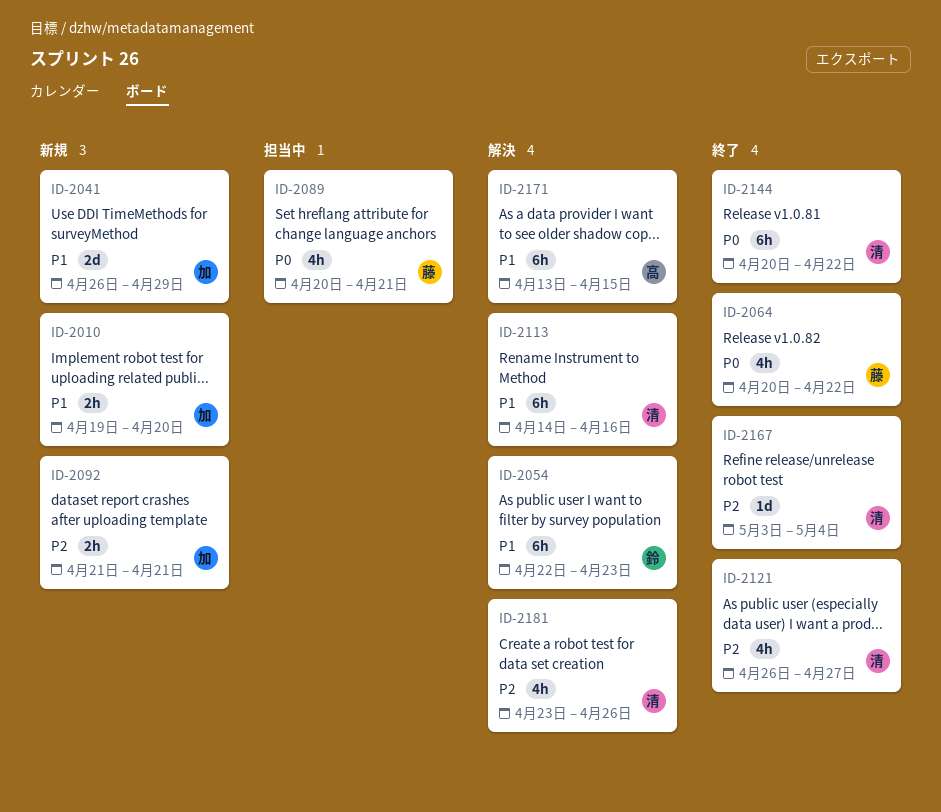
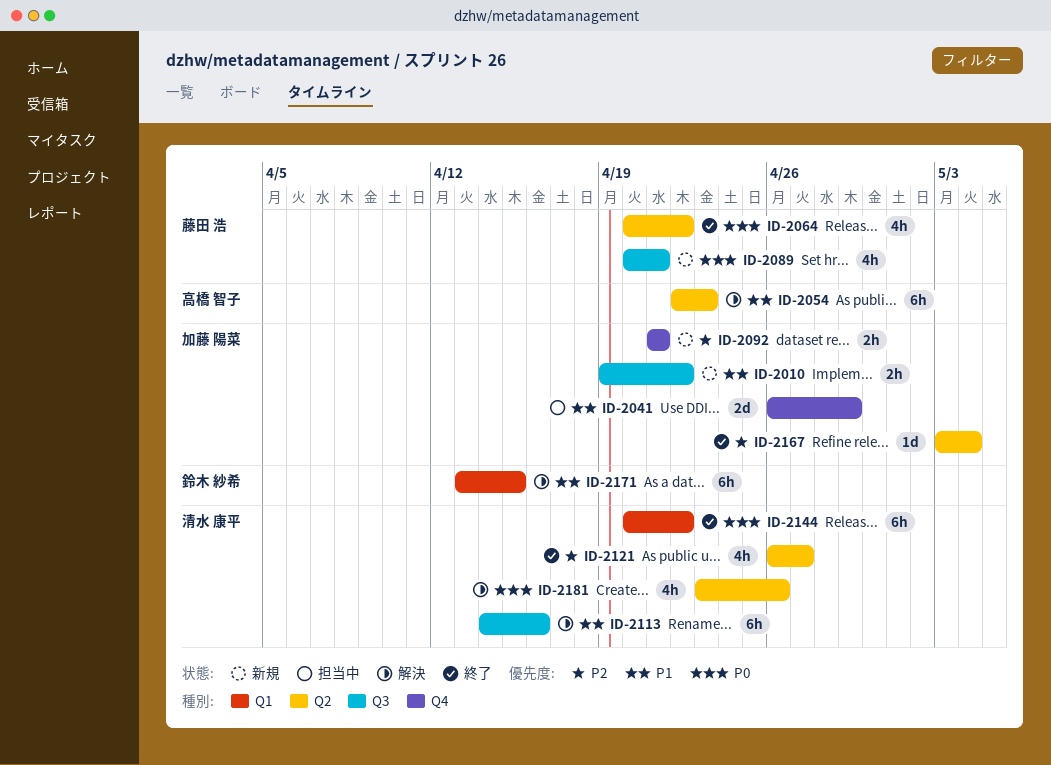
ID-2010, due: Apr 20 -> Apr 22
ID-2041, status: 新規 -> 担当中
ID-2054, owner: 鈴木 紗希 -> 高橋 智子
ID-2089, status: 担当中 -> 新規
ID-2167, owner: 清水 康平 -> 加藤 陽菜
ID-2171, owner: 高橋 智子 -> 鈴木 紗希
ID-2181, priority: P2 -> P0

